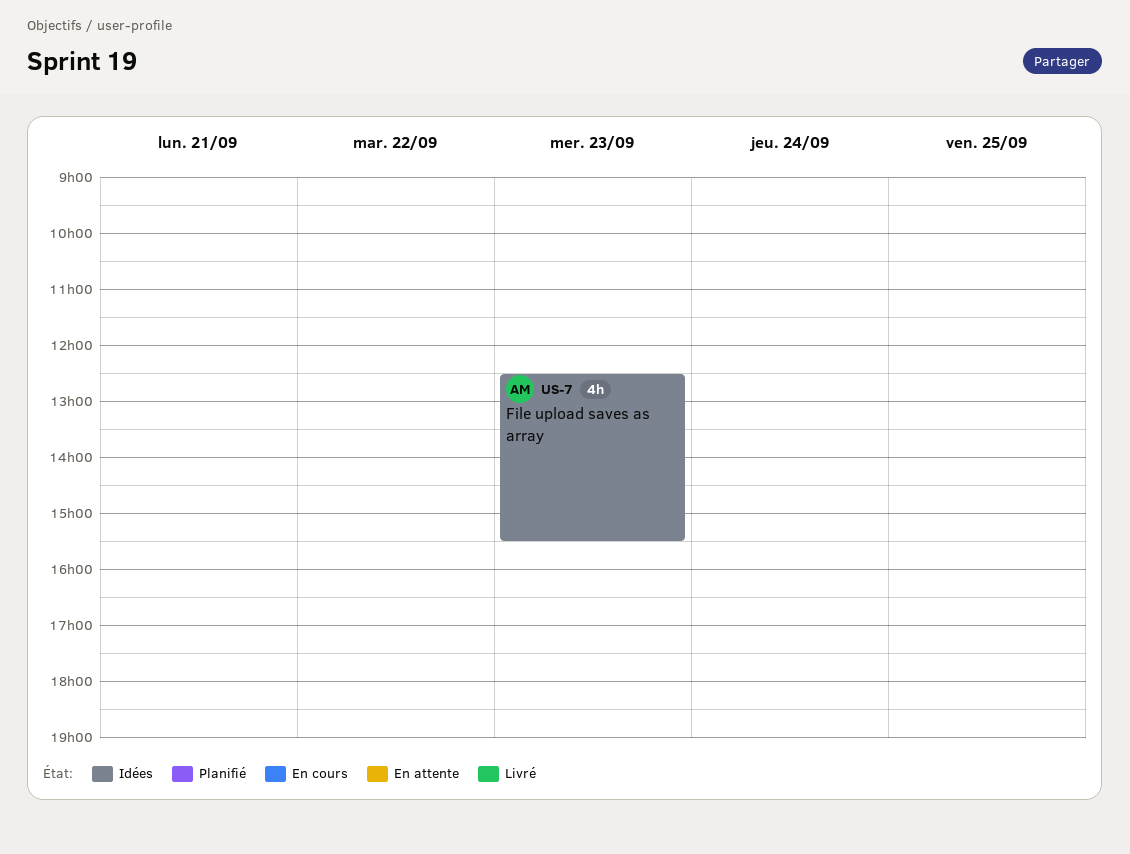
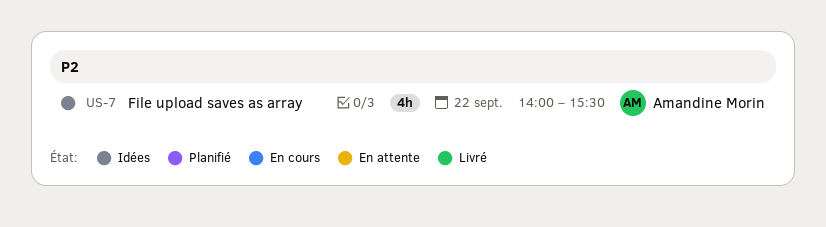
US-7, day: Sep 23 -> Sep 22
US-7, begins: 12:30 -> 14:00

